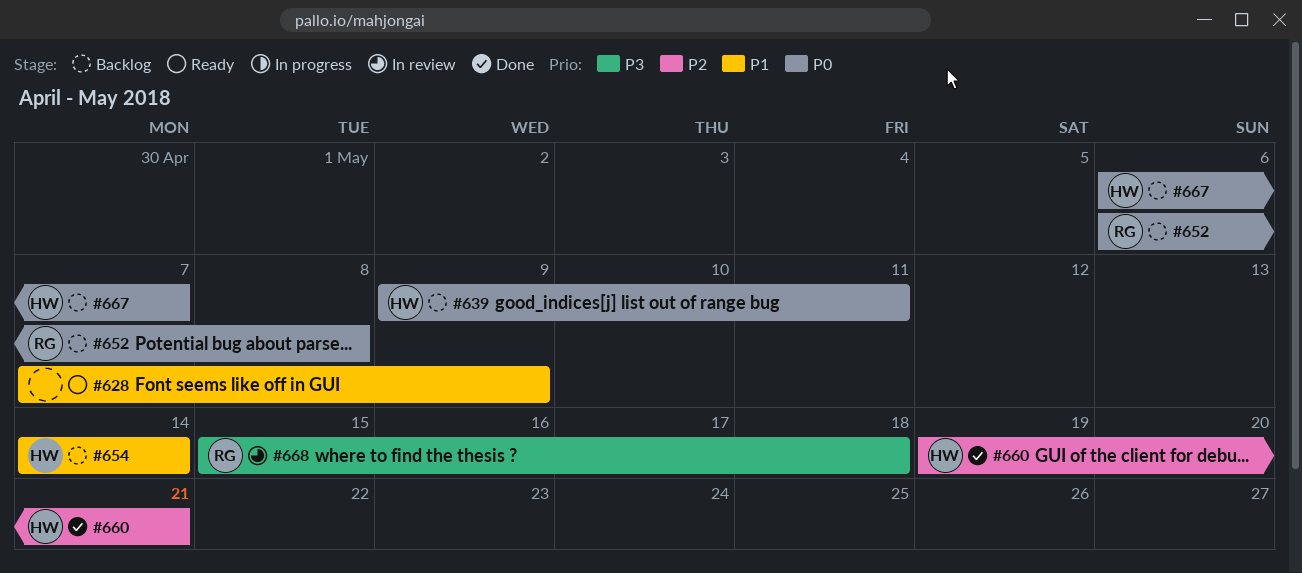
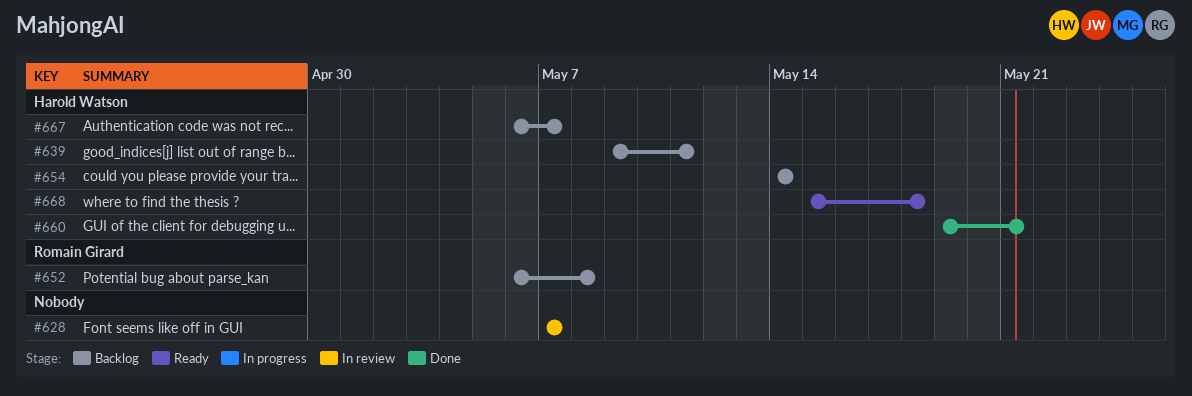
#628, status: Ready -> In review
#628, due: May 9 -> May 7
#668, status: In review -> Ready
#668, owner: Romain Girard -> Harold Watson

